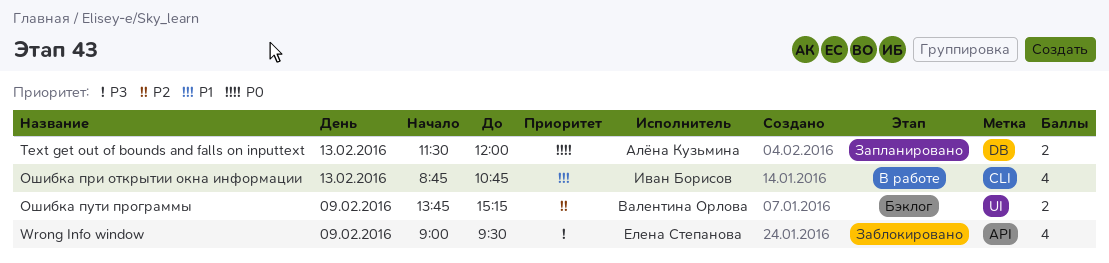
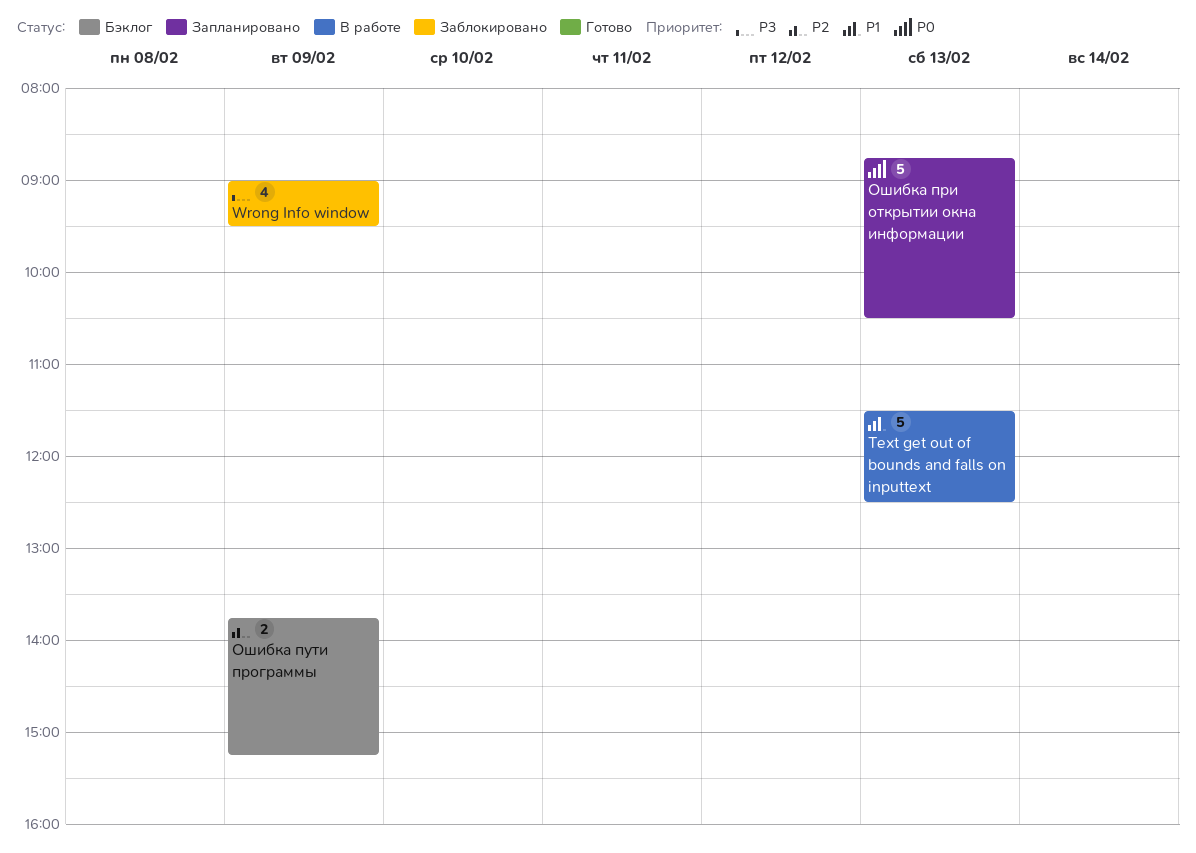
Text get out of bounds and falls on inputtext, status: Запланировано -> В работе
Text get out of bounds and falls on inputtext, priority: P0 -> P1
Text get out of bounds and falls on inputtext, estimate: 2 -> 5
Text get out of bounds and falls on inputtext, ends: 12:00 -> 12:30
Ошибка при открытии окна информации, status: В работе -> Запланировано
Ошибка при открытии окна информации, priority: P1 -> P0
Ошибка при открытии окна информации, estimate: 4 -> 5
Ошибка при открытии окна информации, ends: 10:45 -> 10:30

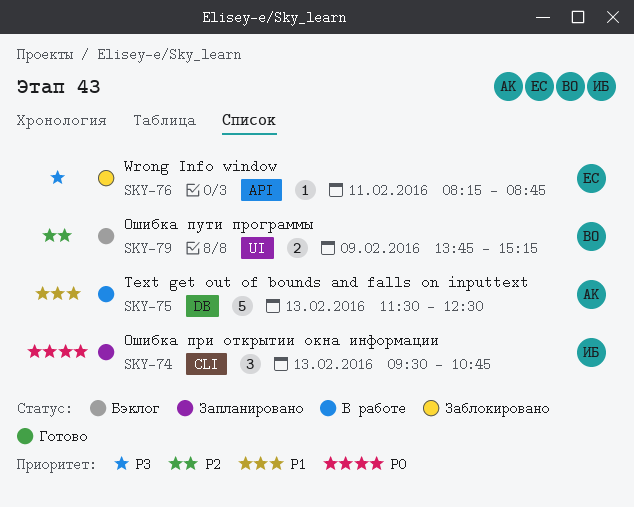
Wrong Info window, estimate: 4 -> 1
Wrong Info window, day: Feb 9 -> Feb 11
Wrong Info window, begins: 09:00 -> 08:15
Wrong Info window, ends: 09:30 -> 08:45
Ошибка при открытии окна информации, estimate: 5 -> 3
Ошибка при открытии окна информации, begins: 08:45 -> 09:30
Ошибка при открытии окна информации, ends: 10:30 -> 10:45

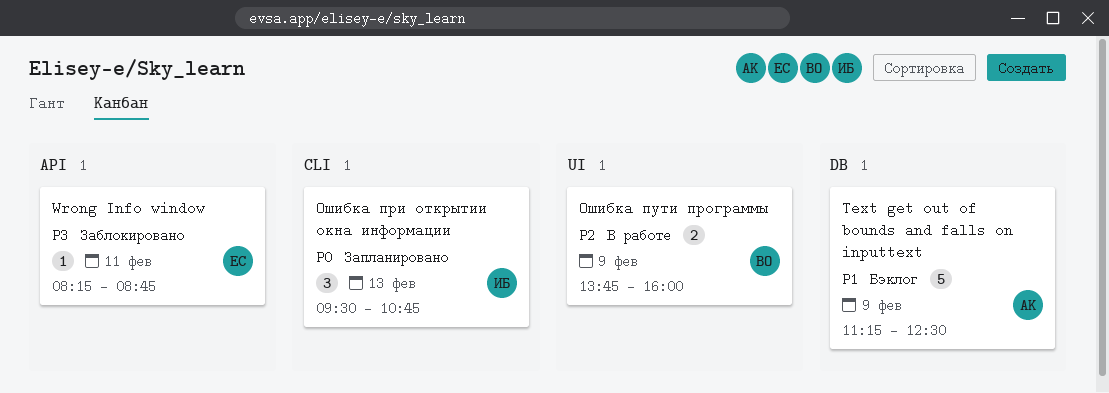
Text get out of bounds and falls on inputtext, status: В работе -> Бэклог
Text get out of bounds and falls on inputtext, day: Feb 13 -> Feb 9
Text get out of bounds and falls on inputtext, begins: 11:30 -> 11:15
Ошибка пути программы, status: Бэклог -> В работе
Ошибка пути программы, ends: 15:15 -> 16:00

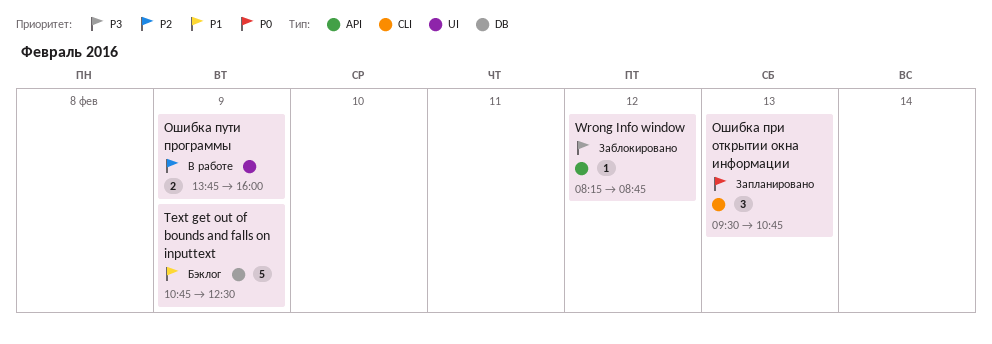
Text get out of bounds and falls on inputtext, begins: 11:15 -> 10:45
Wrong Info window, day: Feb 11 -> Feb 12

